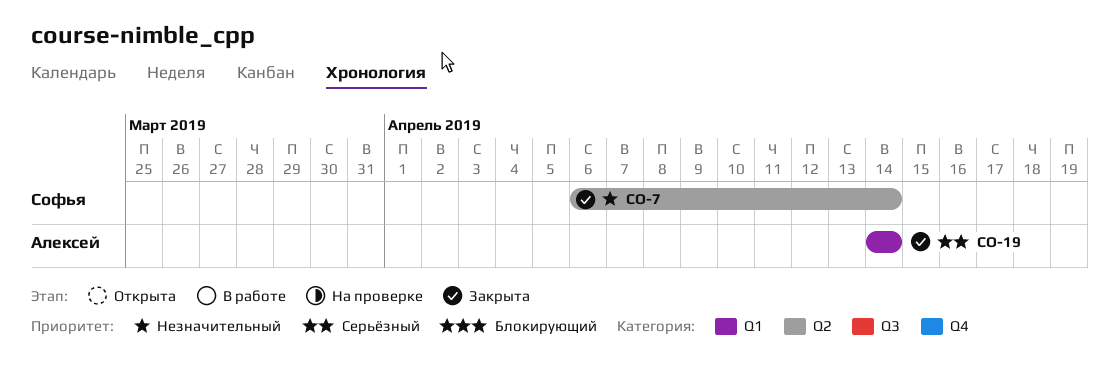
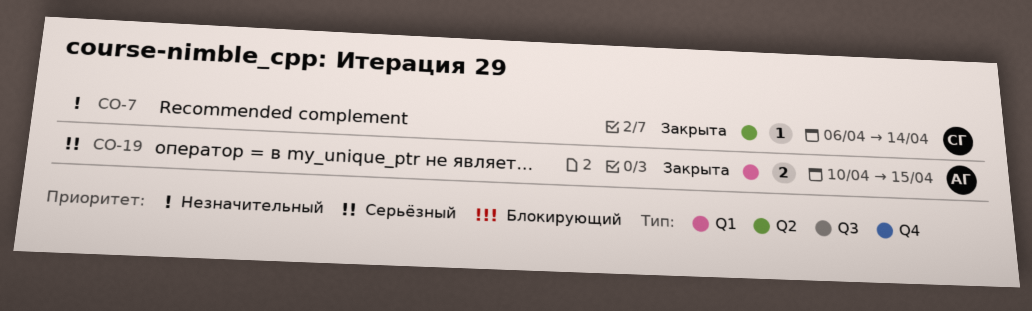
CO-19, start: Apr 14 -> Apr 10
CO-19, due: Apr 14 -> Apr 15

